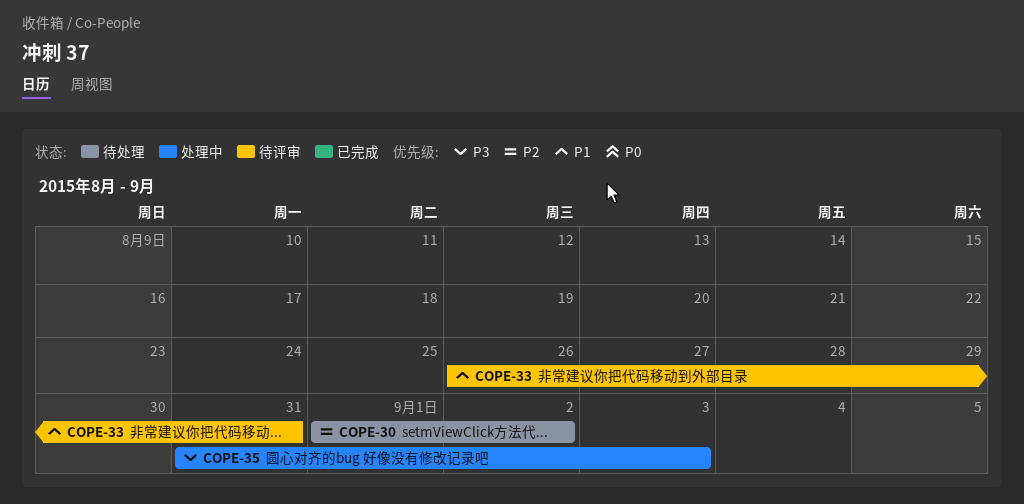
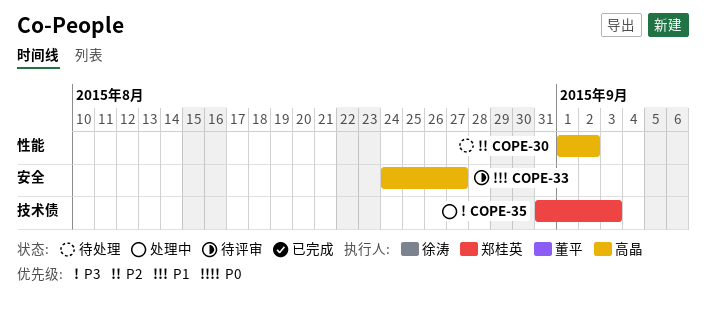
COPE-33, start: Aug 26 -> Aug 24
COPE-33, due: Aug 31 -> Aug 27

